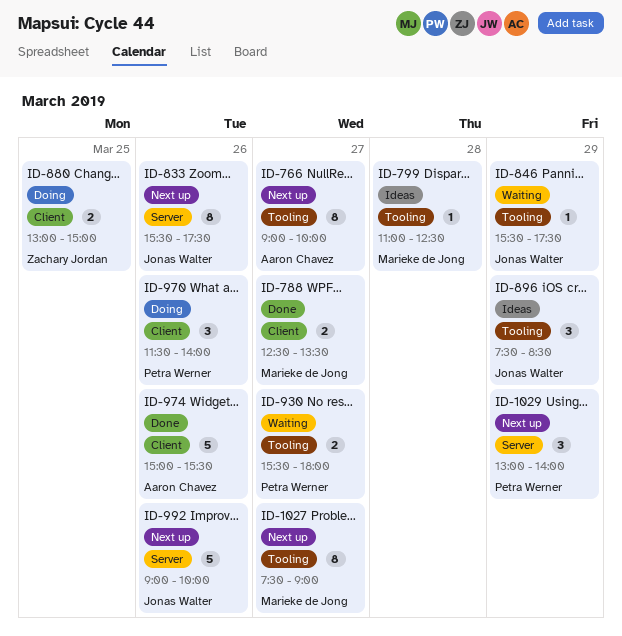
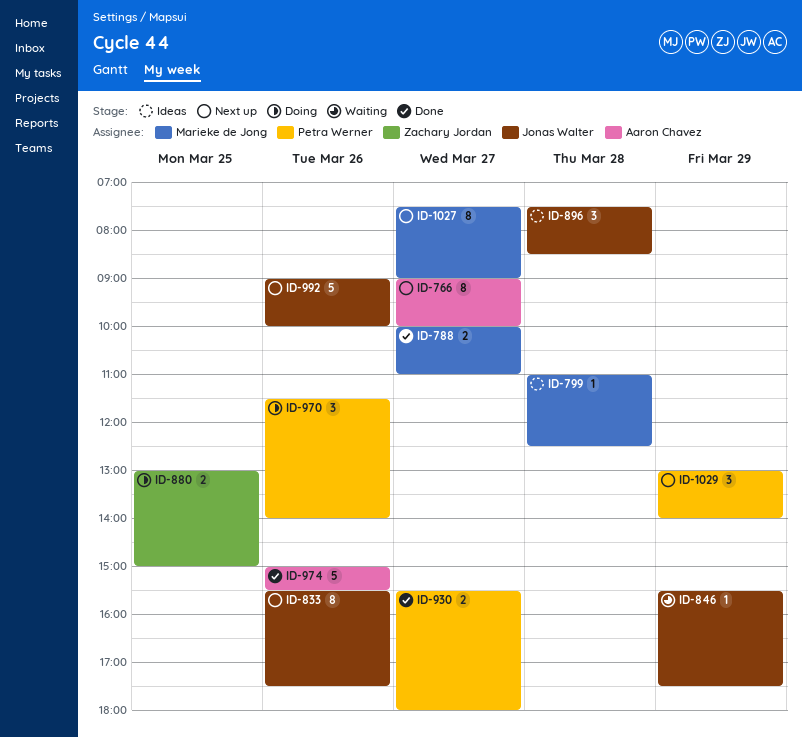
ID-788, begins: 12:30 -> 10:00
ID-788, ends: 13:30 -> 11:00
ID-896, day: Mar 29 -> Mar 28
ID-930, status: Waiting -> Done

